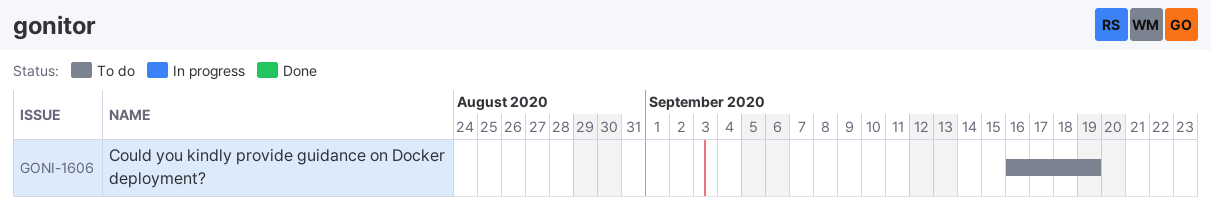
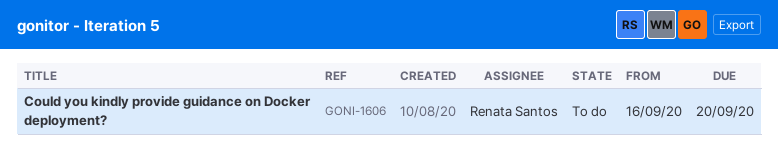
GONI-1606, due: Sep 19 -> Sep 20

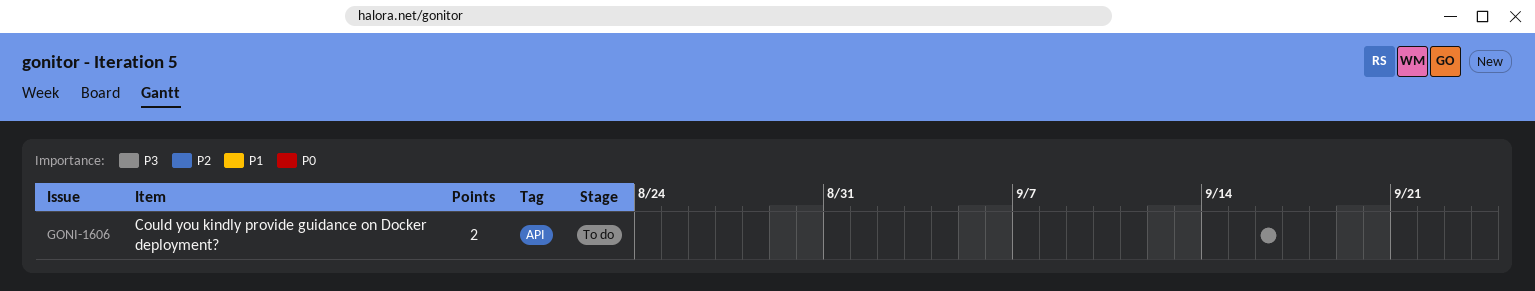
GONI-1606, due: Sep 20 -> Sep 16

